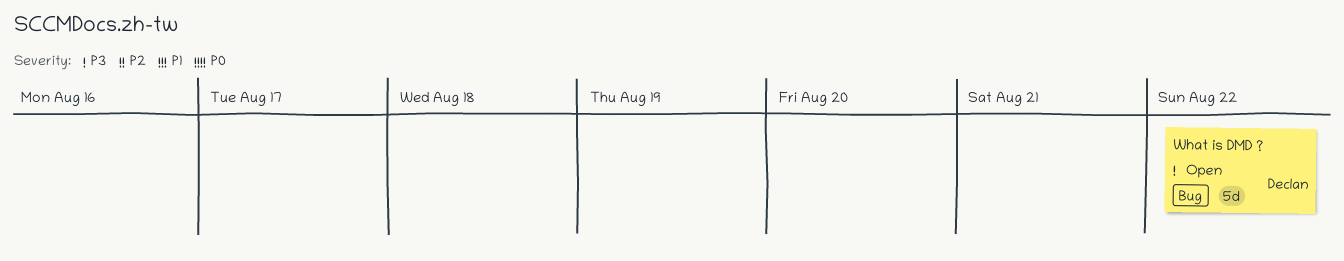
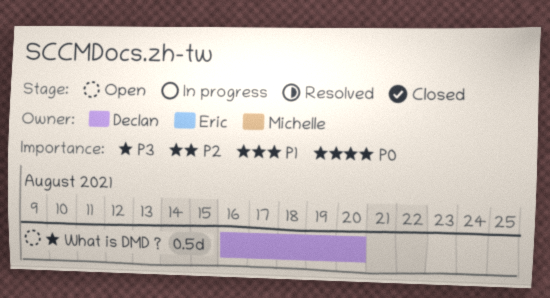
What is DMD ?, estimate: 5d -> 0.5d
What is DMD ?, due: Aug 22 -> Aug 20

